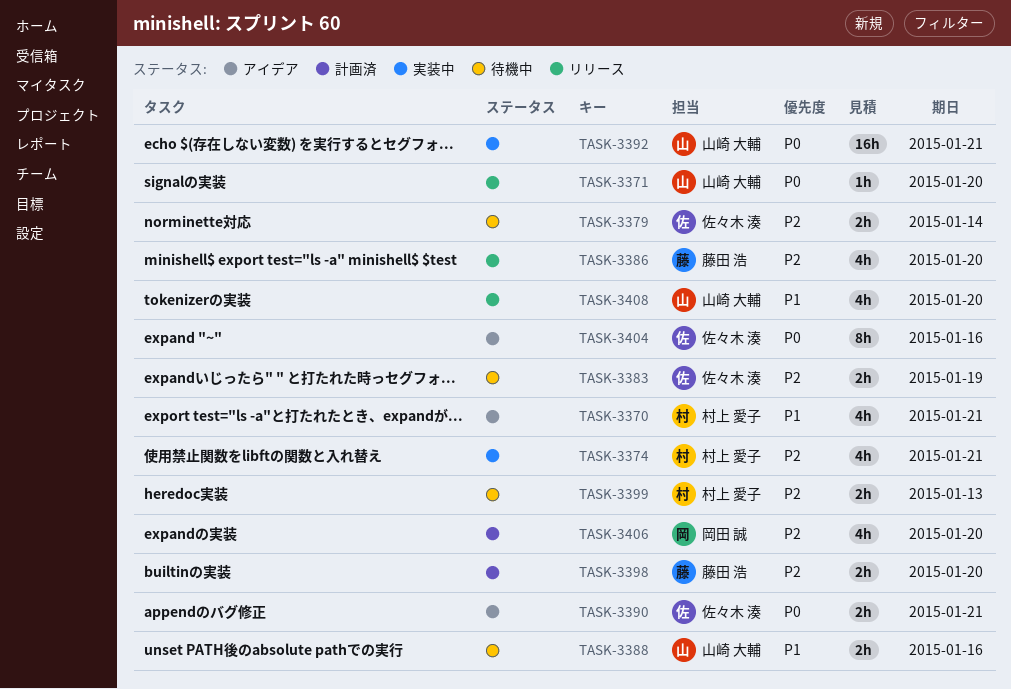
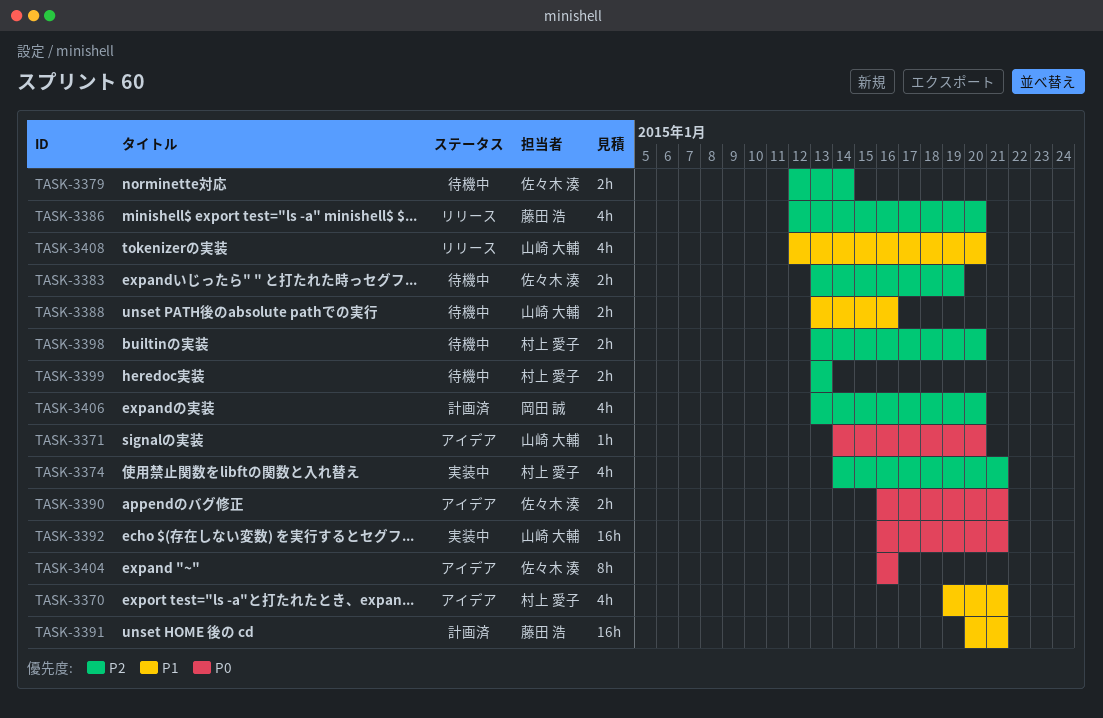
TASK-3371, status: リリース -> アイデア
TASK-3391: none -> present
TASK-3398, status: 計画済 -> 待機中
TASK-3398, owner: 藤田 浩 -> 村上 愛子

